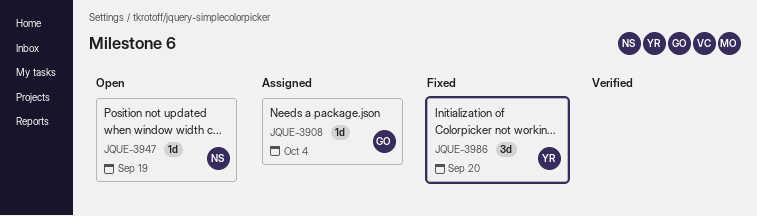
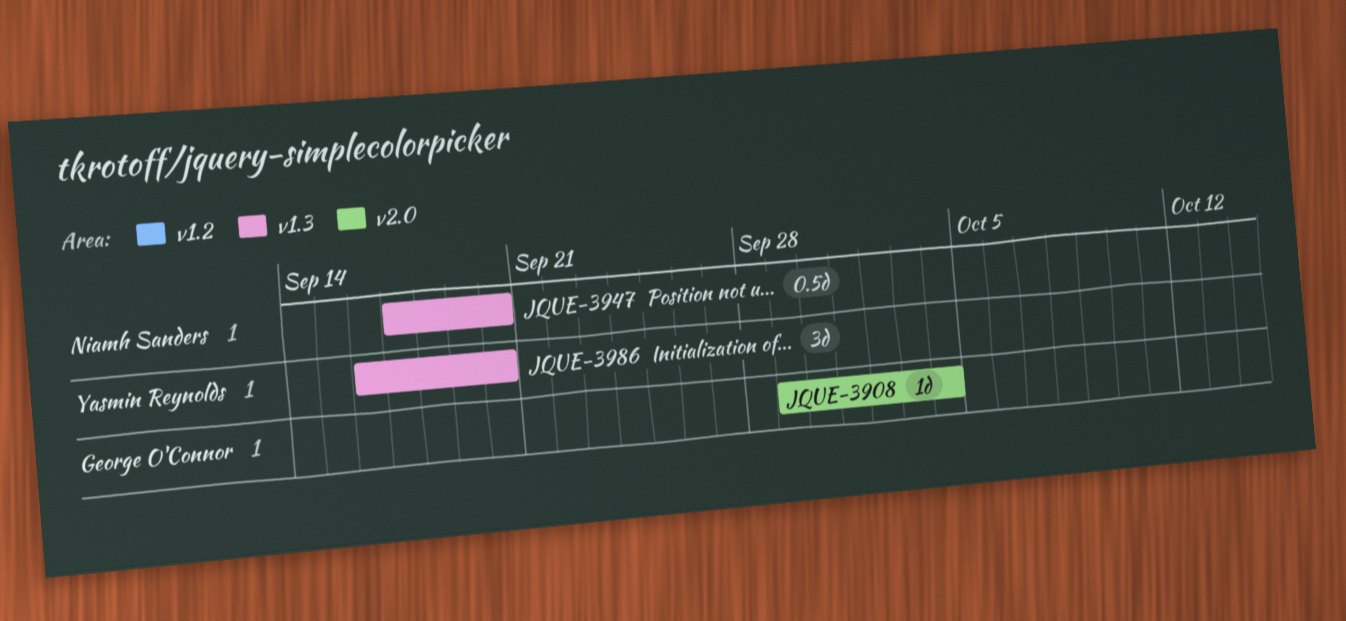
JQUE-3947, estimate: 1d -> 0.5d
JQUE-3947, due: Sep 19 -> Sep 20

